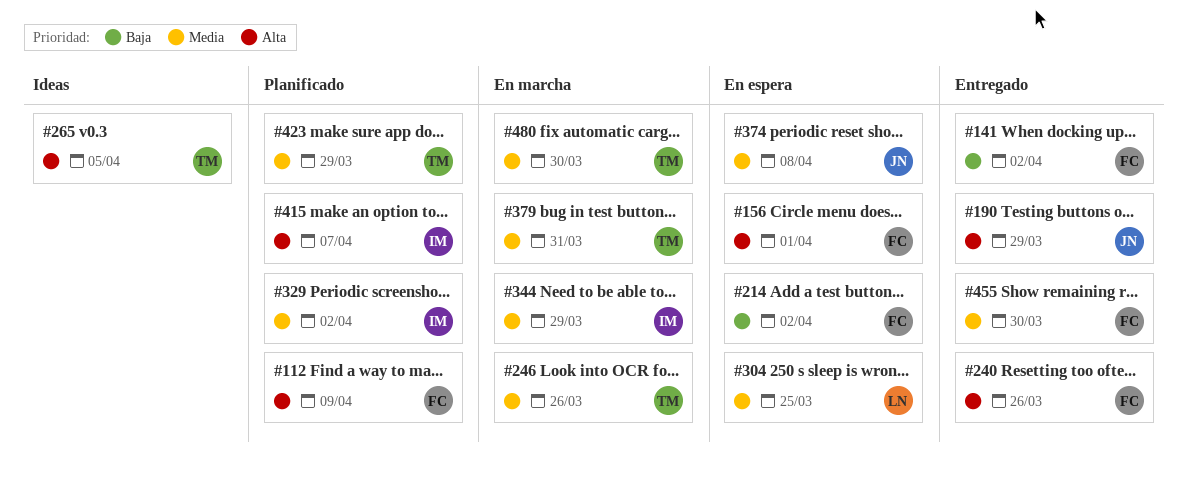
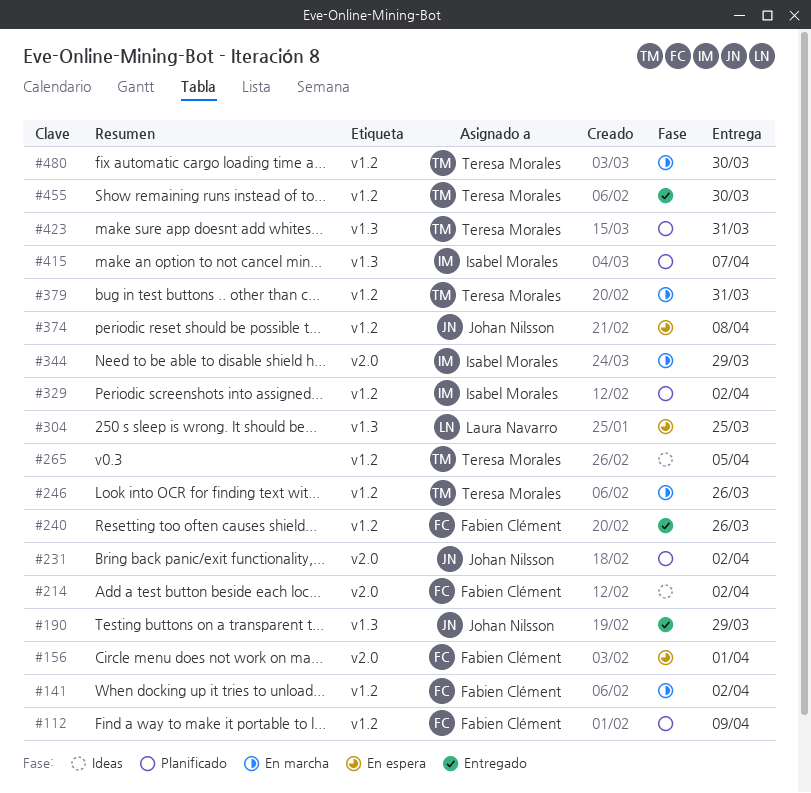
#141, status: Entregado -> En marcha
#214, status: En espera -> Ideas
#231: none -> present
#423, due: Mar 29 -> Mar 31
#455, owner: Fabien Clément -> Teresa Morales

